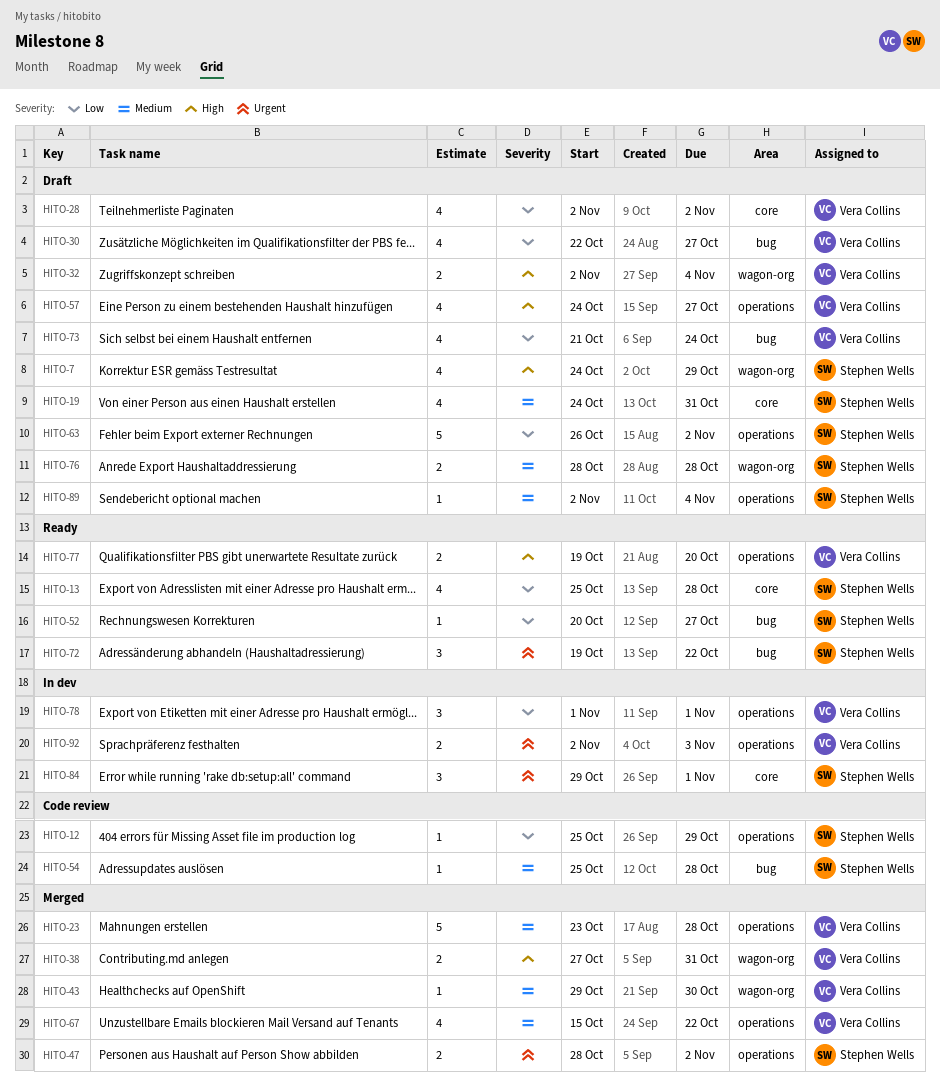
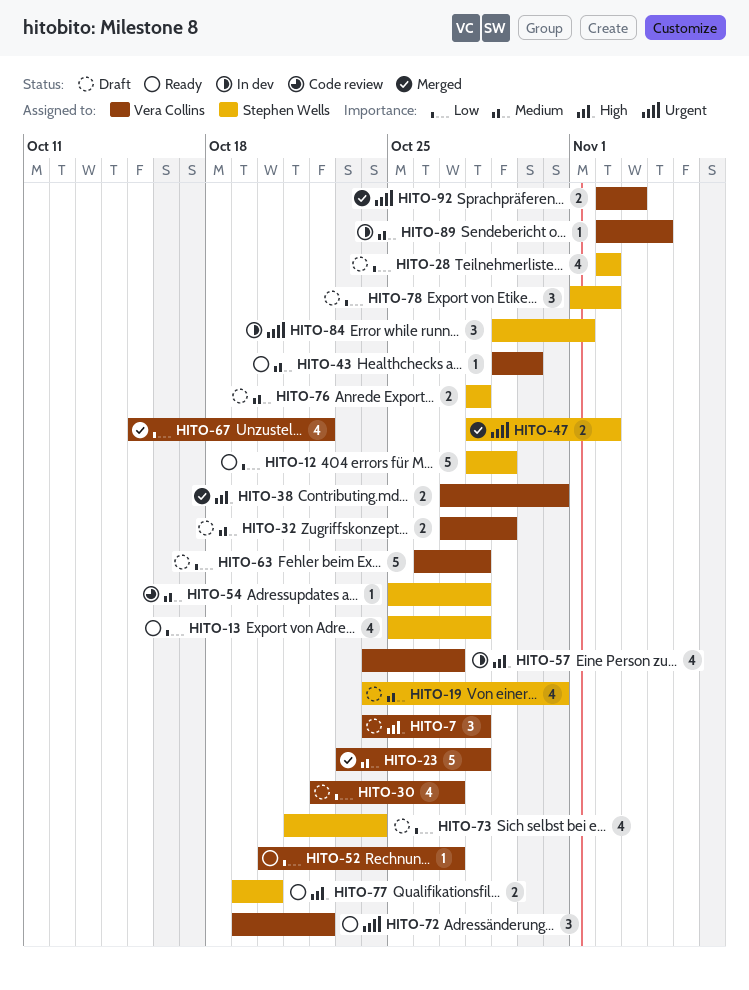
HITO-7, owner: Stephen Wells -> Vera Collins
HITO-7, estimate: 4 -> 3
HITO-7, due: Oct 29 -> Oct 28
HITO-12, status: Code review -> Ready
HITO-12, estimate: 1 -> 5
HITO-12, start: Oct 25 -> Oct 28
HITO-28, owner: Vera Collins -> Stephen Wells
HITO-32, priority: High -> Medium
HITO-32, start: Nov 2 -> Oct 27
HITO-32, due: Nov 4 -> Oct 29
HITO-43, status: Merged -> Ready
HITO-52, owner: Stephen Wells -> Vera Collins
HITO-57, status: Draft -> In dev
HITO-63, owner: Stephen Wells -> Vera Collins
HITO-63, due: Nov 2 -> Oct 28
HITO-67, priority: Medium -> Low
HITO-72, owner: Stephen Wells -> Vera Collins
HITO-73, owner: Vera Collins -> Stephen Wells
HITO-77, owner: Vera Collins -> Stephen Wells
HITO-78, status: In dev -> Draft
HITO-78, owner: Vera Collins -> Stephen Wells
HITO-78, due: Nov 1 -> Nov 2
HITO-89, status: Draft -> In dev
HITO-89, owner: Stephen Wells -> Vera Collins
HITO-92, status: In dev -> Merged

